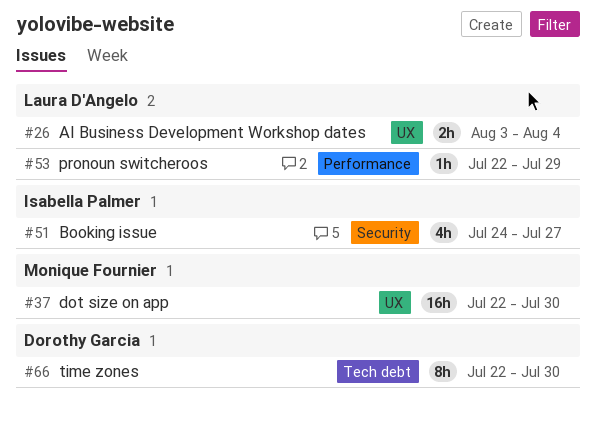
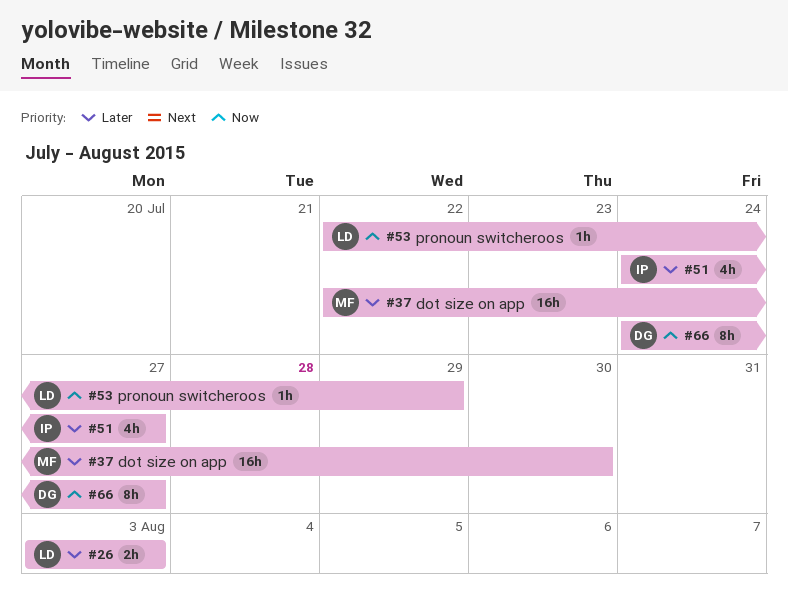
#26, due: Aug 4 -> Aug 3
#66, start: Jul 22 -> Jul 24
#66, due: Jul 30 -> Jul 27

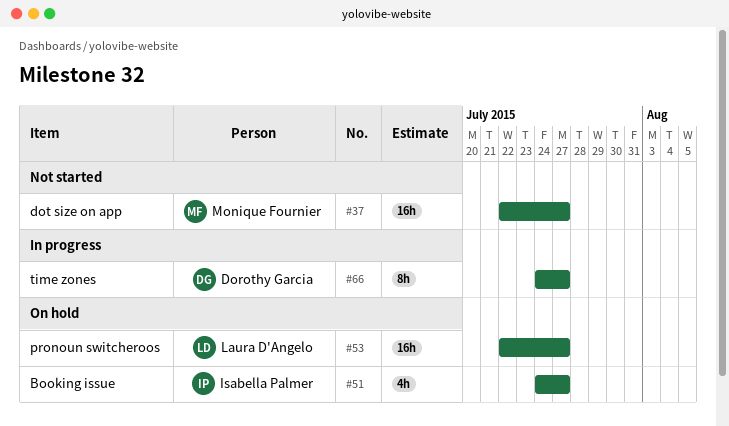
#26: present -> none
#37, due: Jul 30 -> Jul 27
#53, estimate: 1h -> 16h
#53, due: Jul 29 -> Jul 27

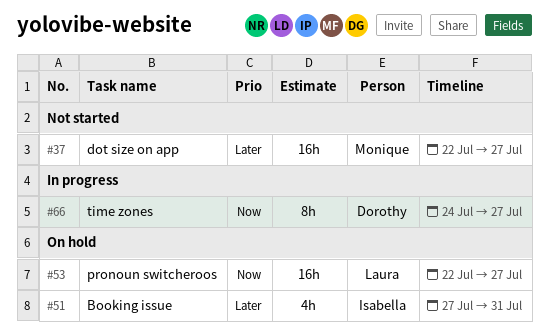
#51, start: Jul 24 -> Jul 27
#51, due: Jul 27 -> Jul 31

